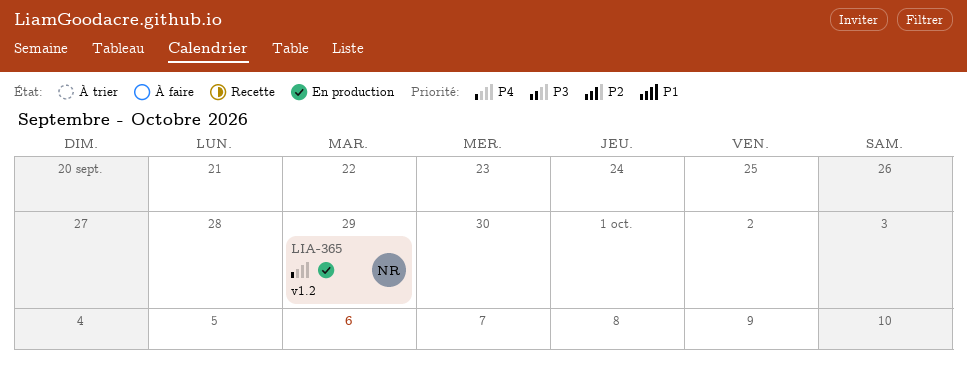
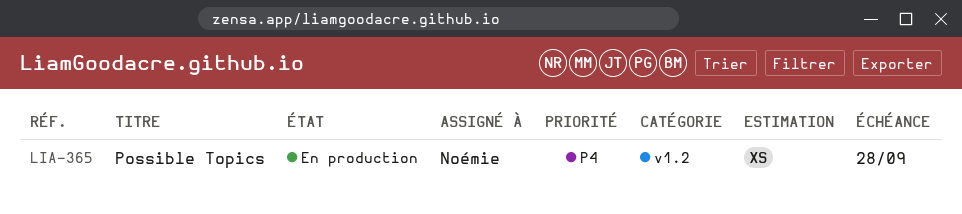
LIA-365, due: Sep 29 -> Sep 28

